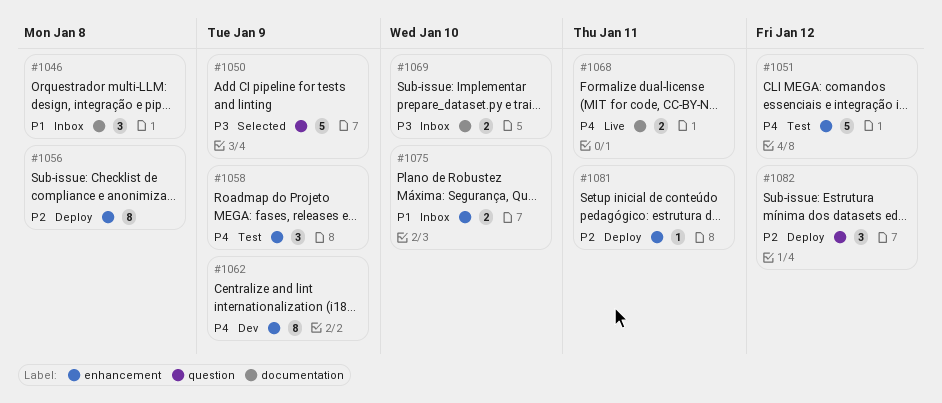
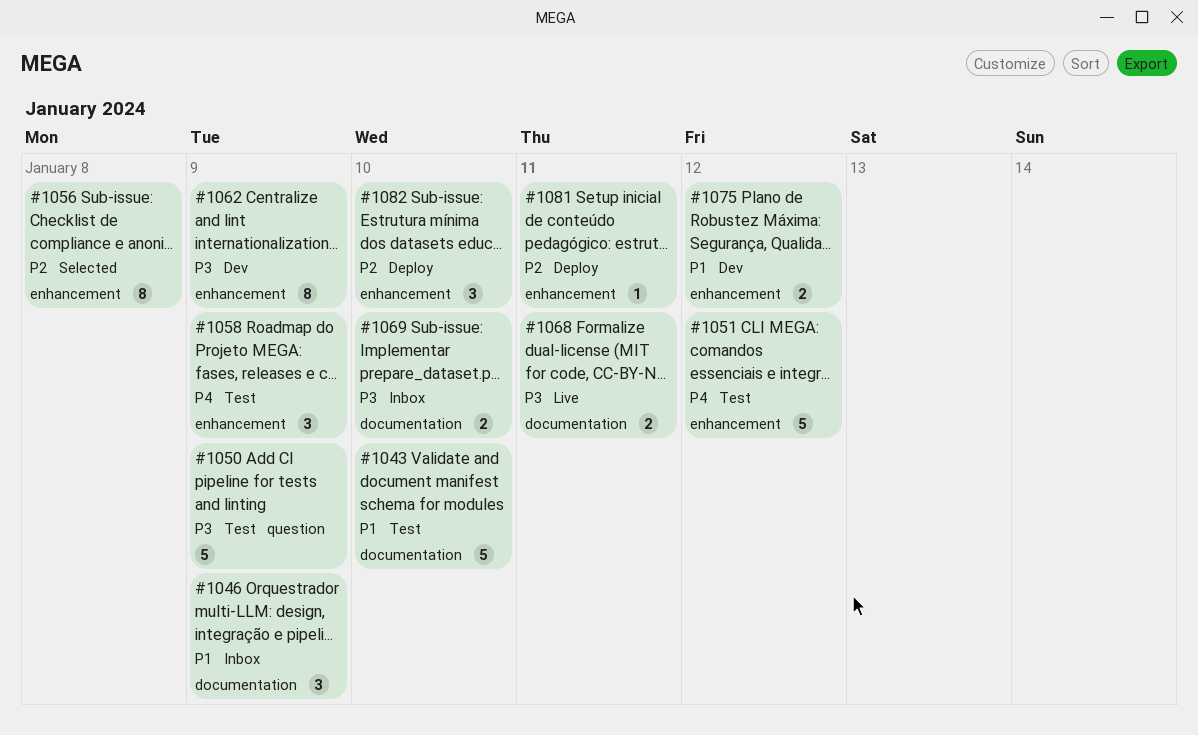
#1043: none -> present
#1046, due: Jan 8 -> Jan 9
#1050, status: Selected -> Test
#1056, status: Deploy -> Selected
#1062, priority: P4 -> P3
#1068, priority: P4 -> P3
#1075, status: Inbox -> Dev
#1075, due: Jan 10 -> Jan 12
#1082, label: question -> enhancement
#1082, due: Jan 12 -> Jan 10

